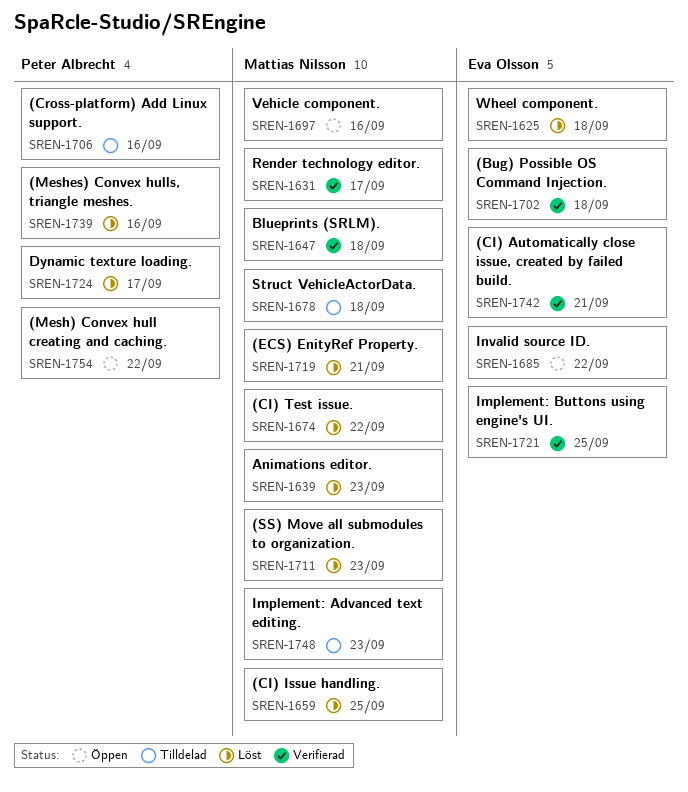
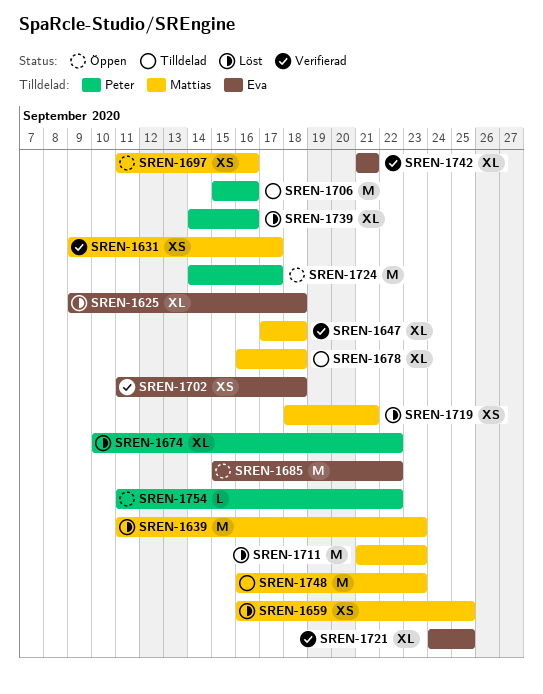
SREN-1674, owner: Mattias Nilsson -> Peter Albrecht
SREN-1724, status: Löst -> Öppen

